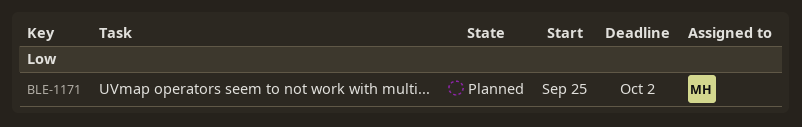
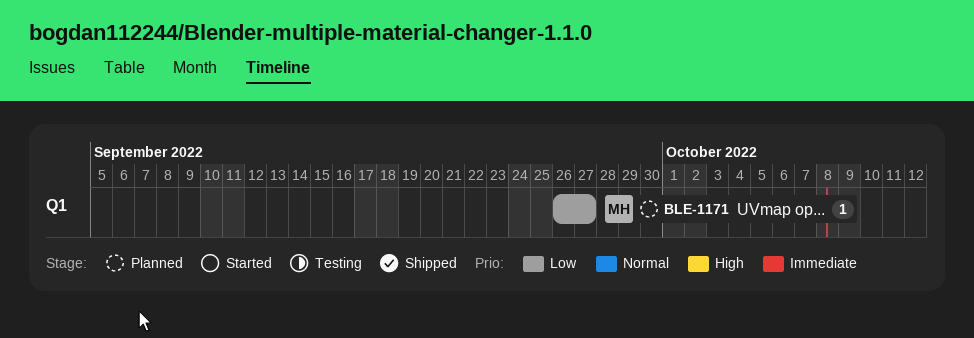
BLE-1171, start: Sep 25 -> Sep 26
BLE-1171, due: Oct 2 -> Sep 27

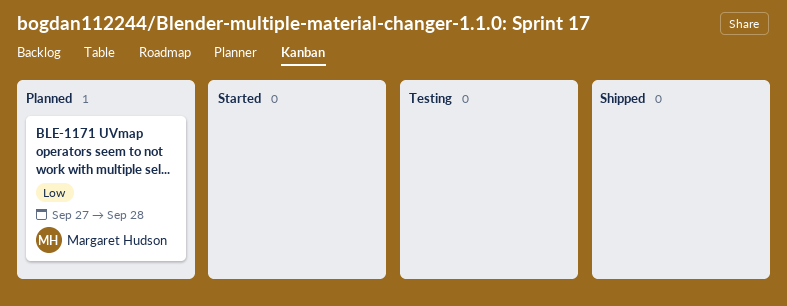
BLE-1171, start: Sep 26 -> Sep 27
BLE-1171, due: Sep 27 -> Sep 28

